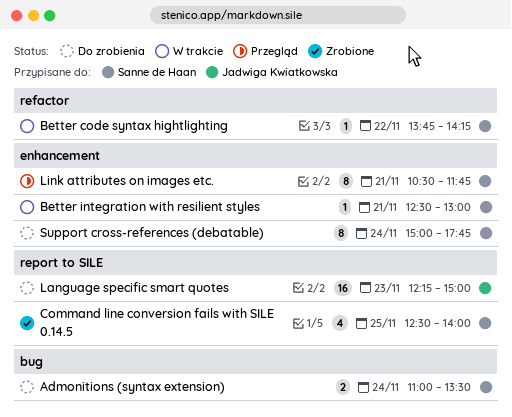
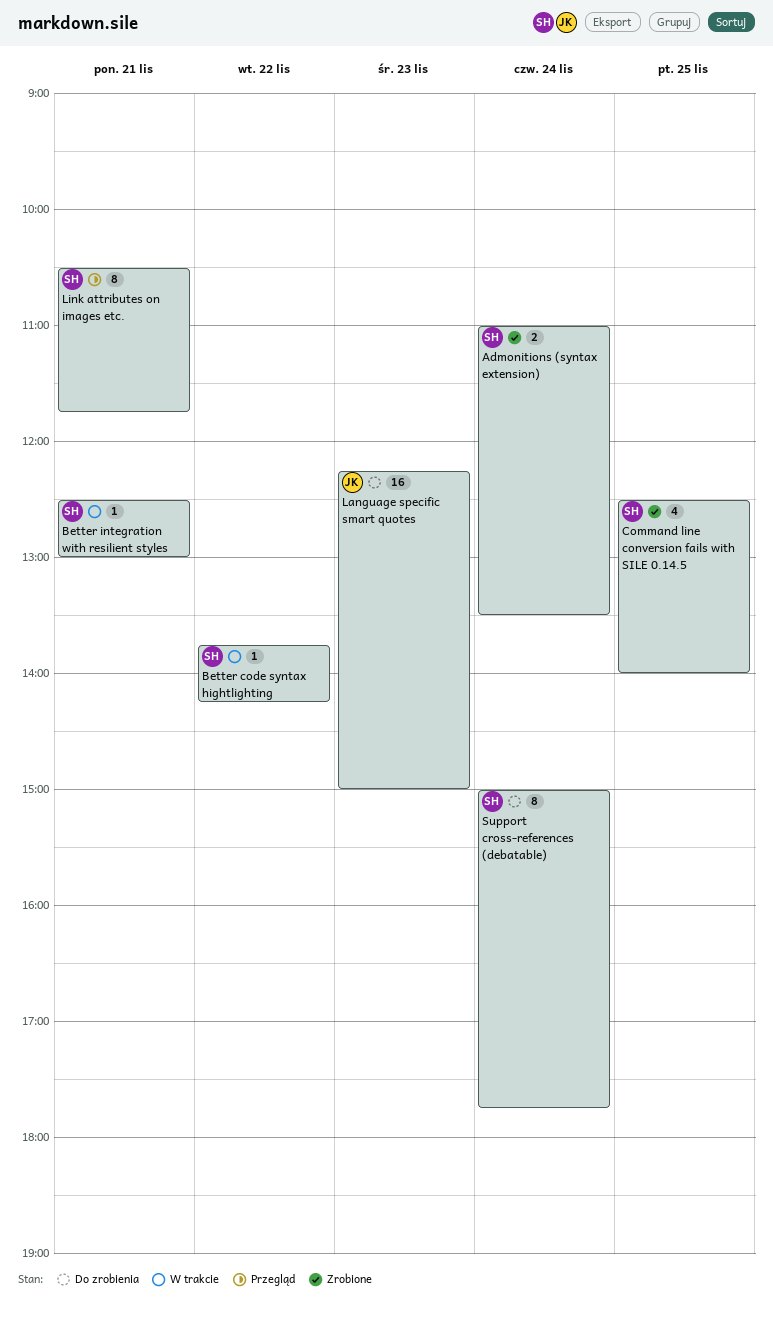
Admonitions (syntax extension), status: Do zrobienia -> Zrobione

